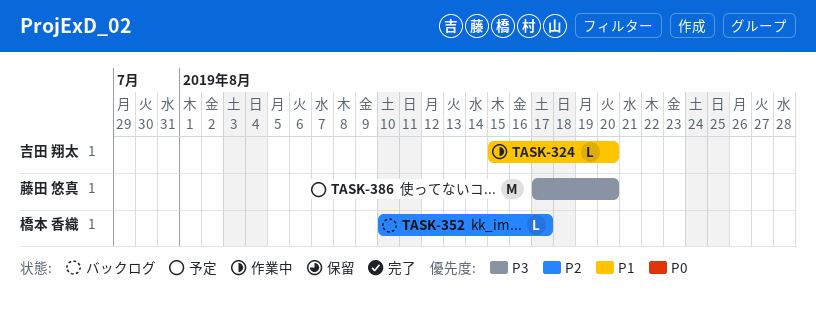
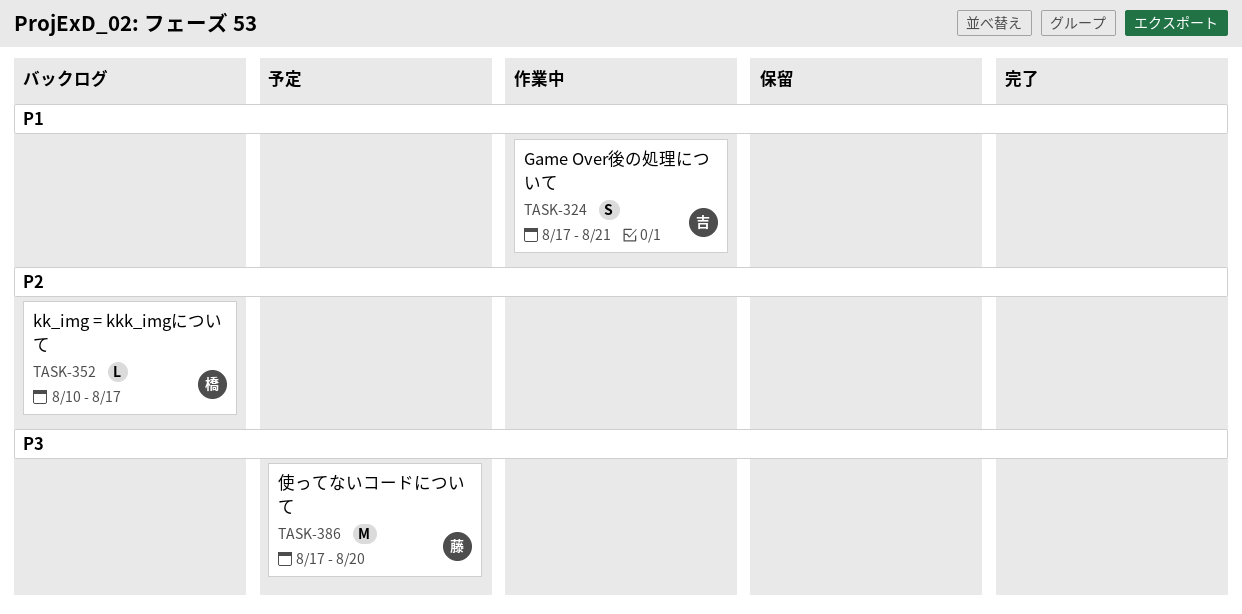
TASK-324, estimate: L -> S
TASK-324, start: Aug 15 -> Aug 17
TASK-324, due: Aug 20 -> Aug 21

